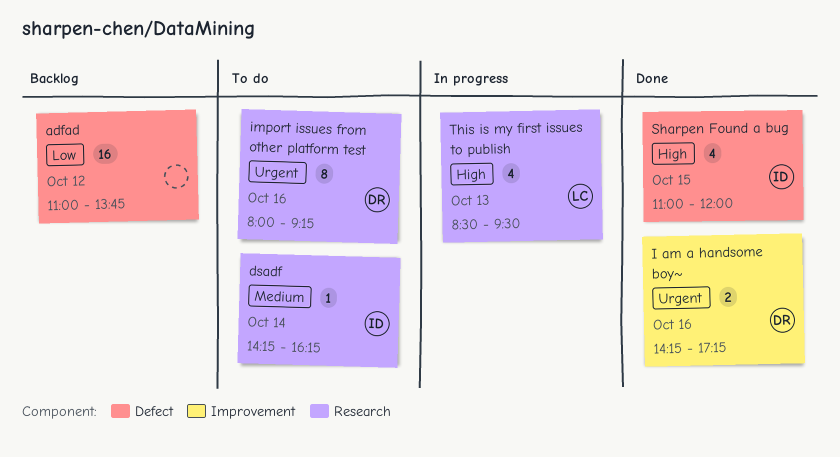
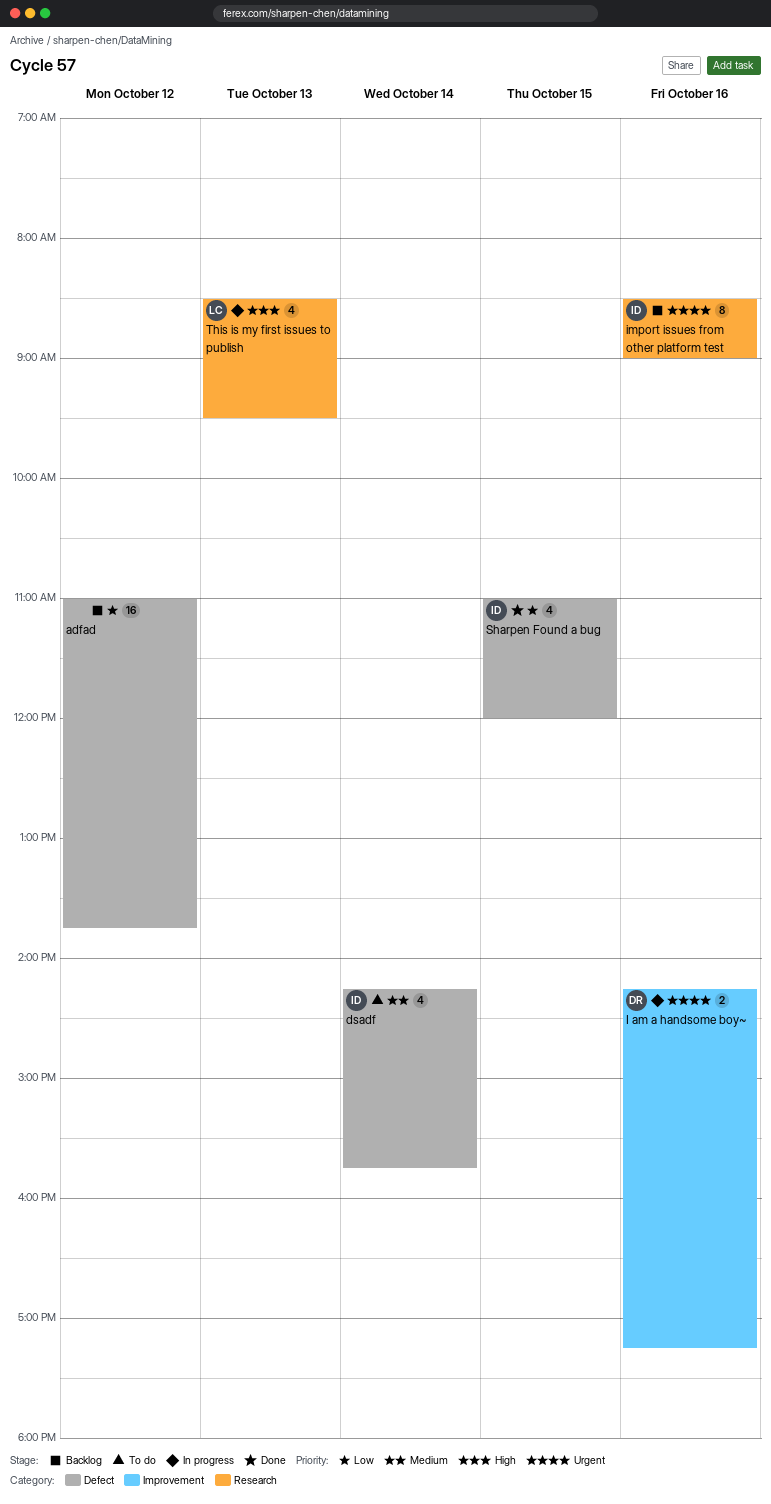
dsadf, label: Research -> Defect
dsadf, estimate: 1 -> 4
dsadf, ends: 16:15 -> 15:45
I am a handsome boy~, status: Done -> In progress
import issues from other platform test, status: To do -> Backlog
import issues from other platform test, owner: DR -> ID
import issues from other platform test, begins: 08:00 -> 08:30
import issues from other platform test, ends: 09:15 -> 09:00
Sharpen Found a bug, priority: High -> Low

